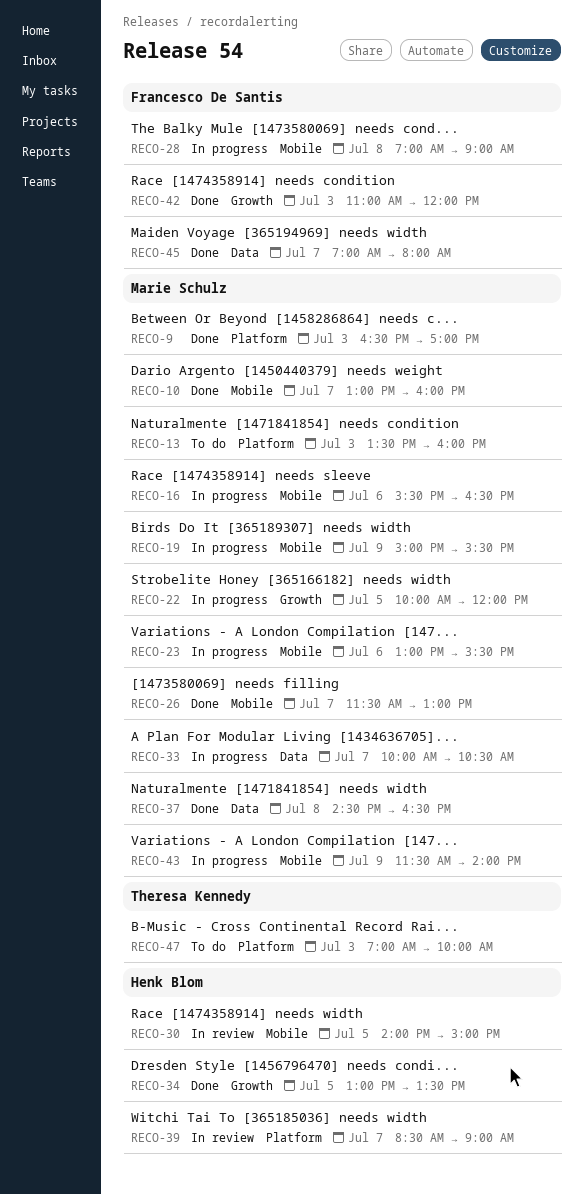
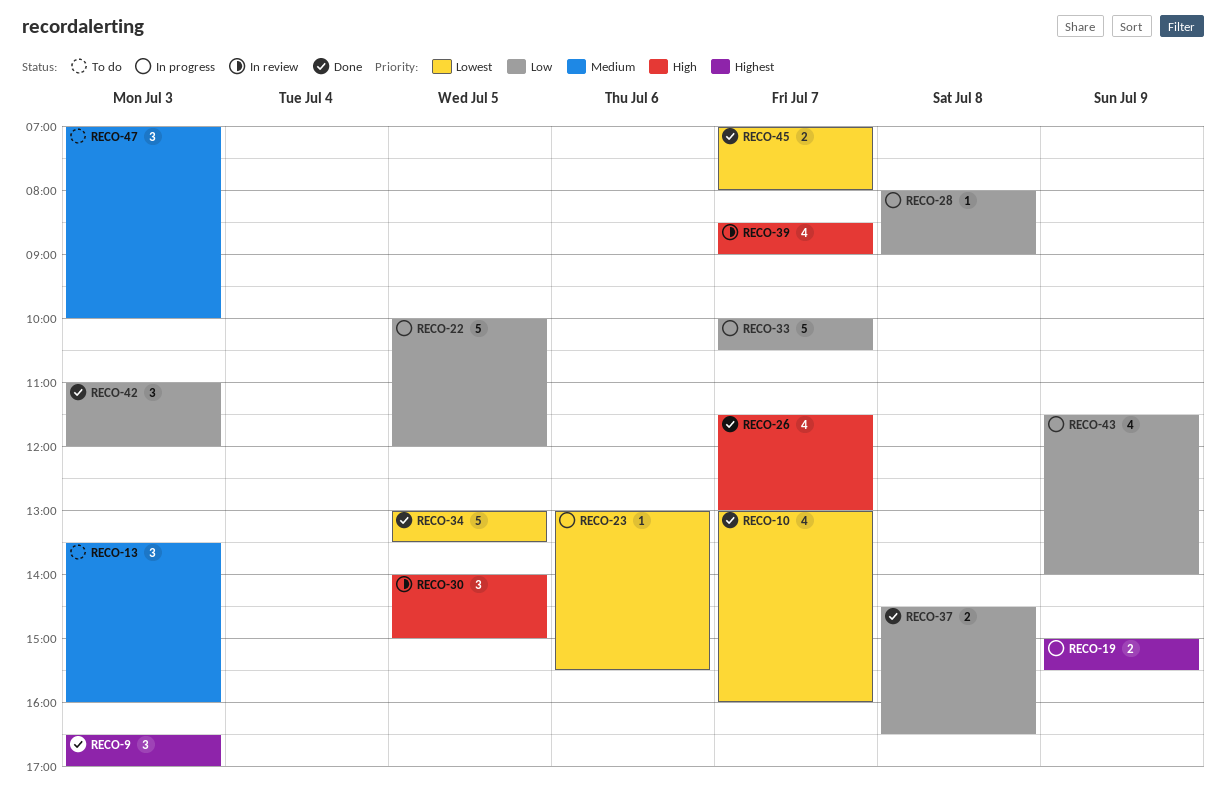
RECO-16: present -> none
RECO-28, begins: 07:00 -> 08:00

